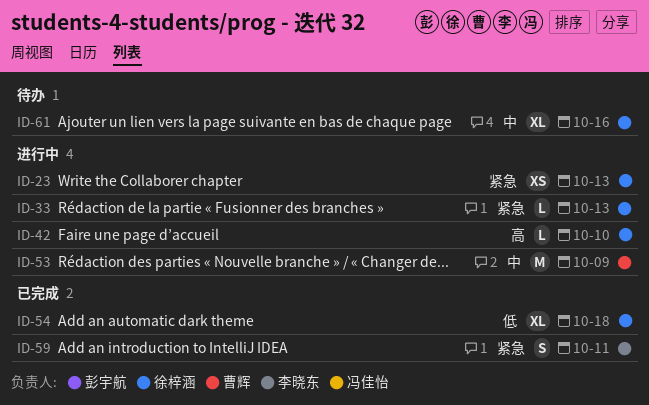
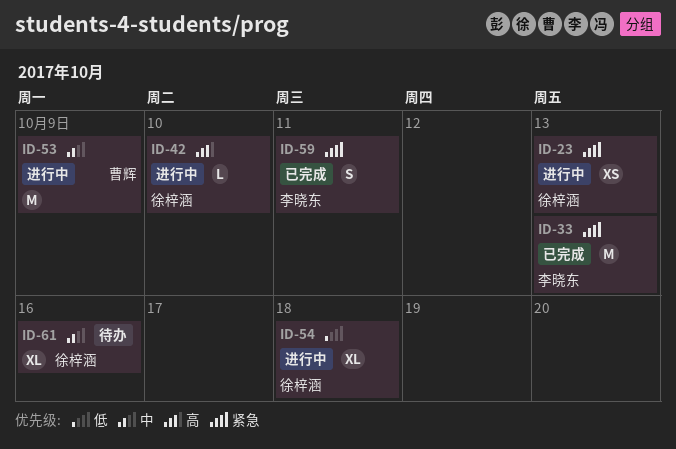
ID-33, status: 进行中 -> 已完成
ID-33, owner: 徐梓涵 -> 李晓东
ID-33, estimate: L -> M
ID-54, status: 已完成 -> 进行中

